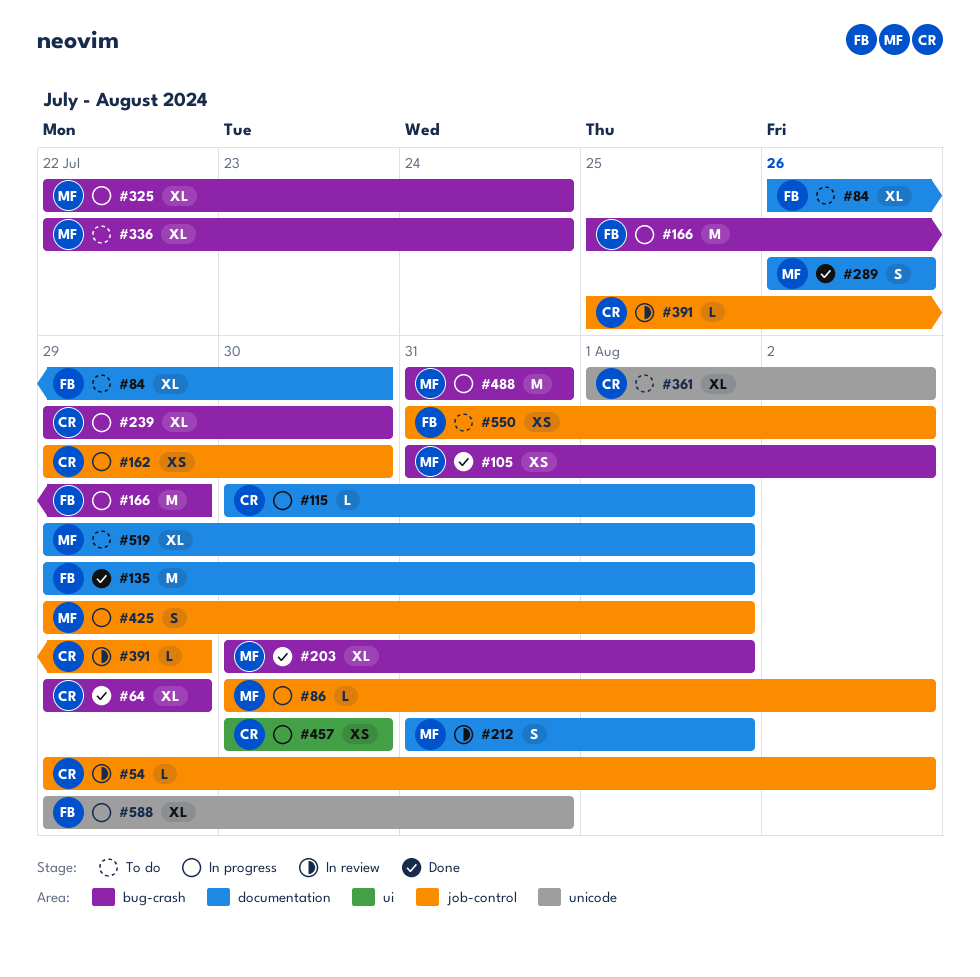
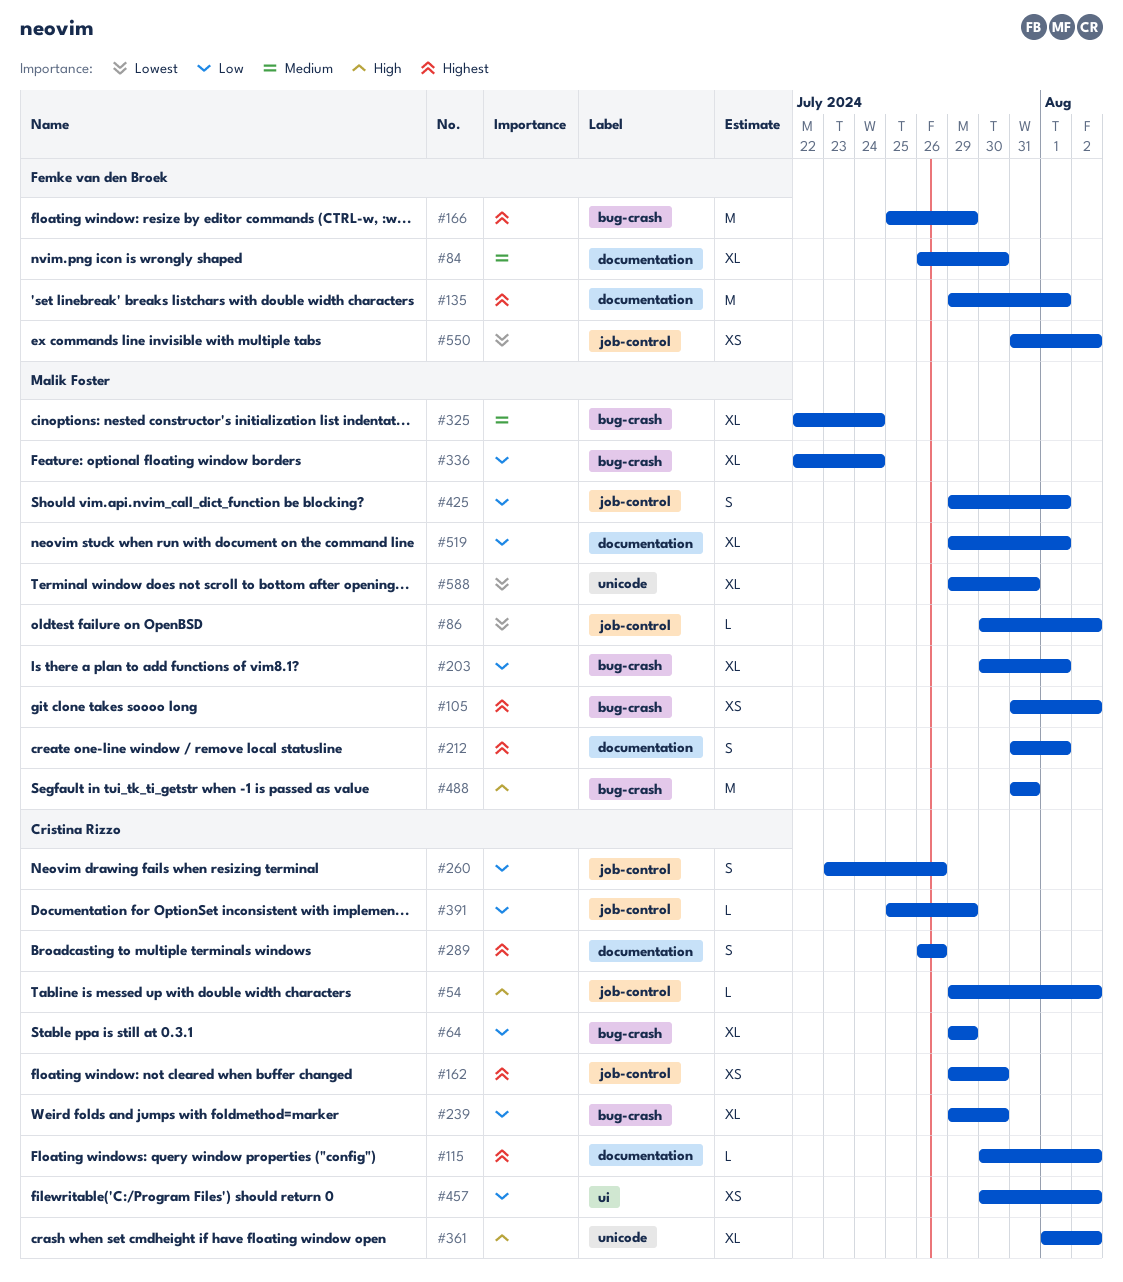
#115, due: Aug 1 -> Aug 2
#260: none -> present
#289, owner: Malik Foster -> Cristina Rizzo
#457, due: Jul 30 -> Aug 2
#588, owner: Femke van den Broek -> Malik Foster

